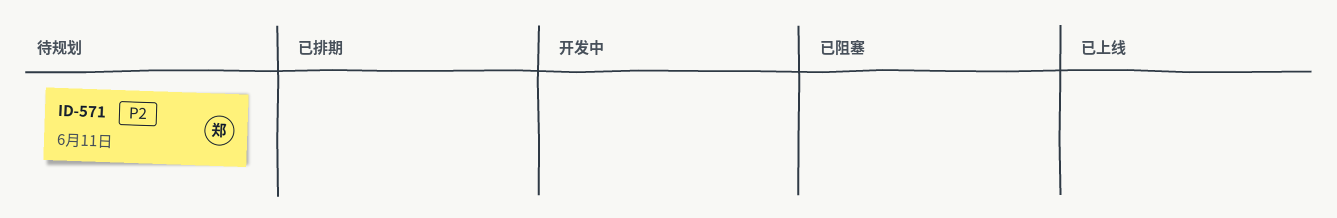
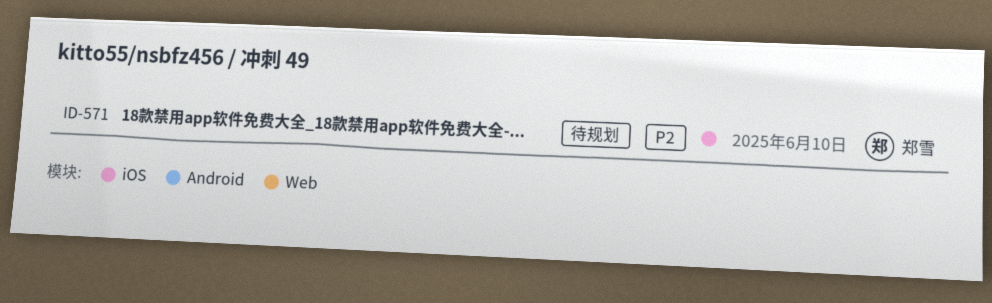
ID-571, due: Jun 11 -> Jun 10

